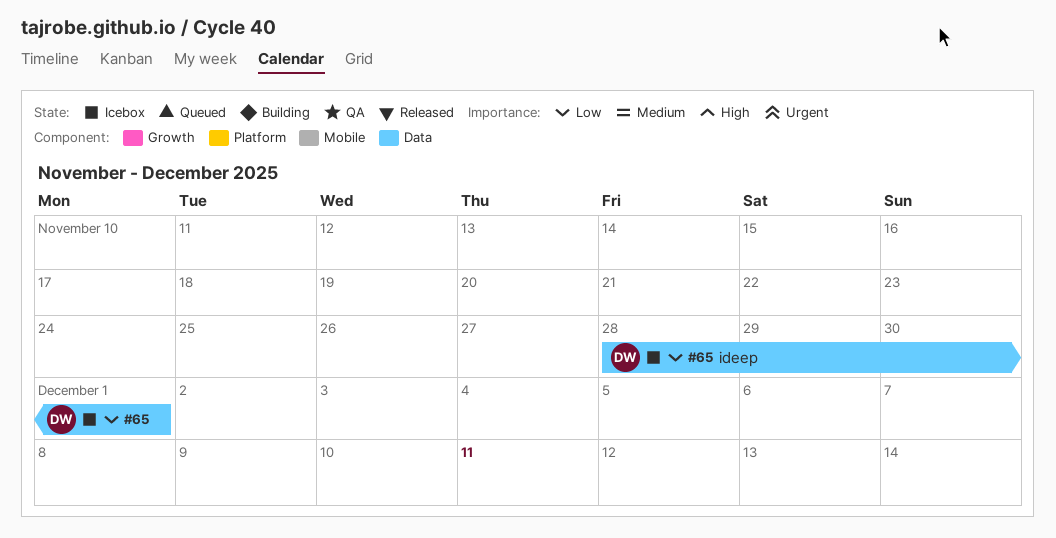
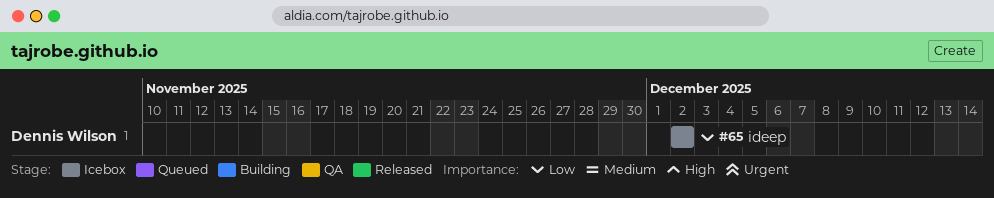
#65, start: Nov 28 -> Dec 2
#65, due: Dec 1 -> Dec 2

